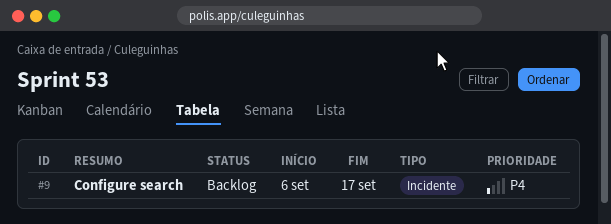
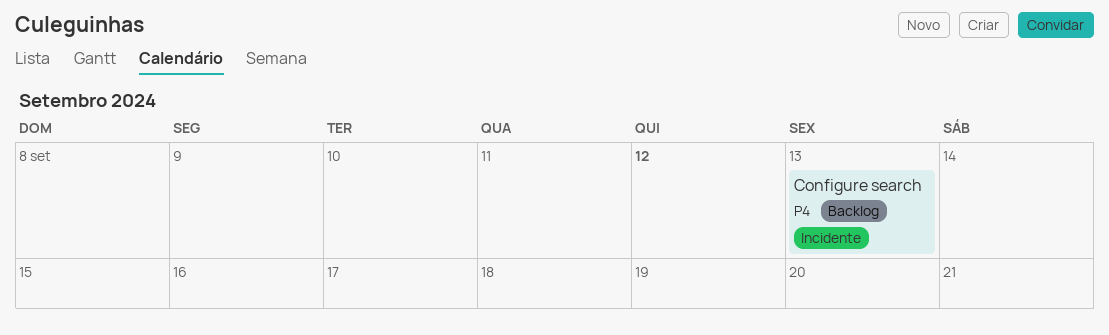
Configure search, due: Sep 17 -> Sep 13

